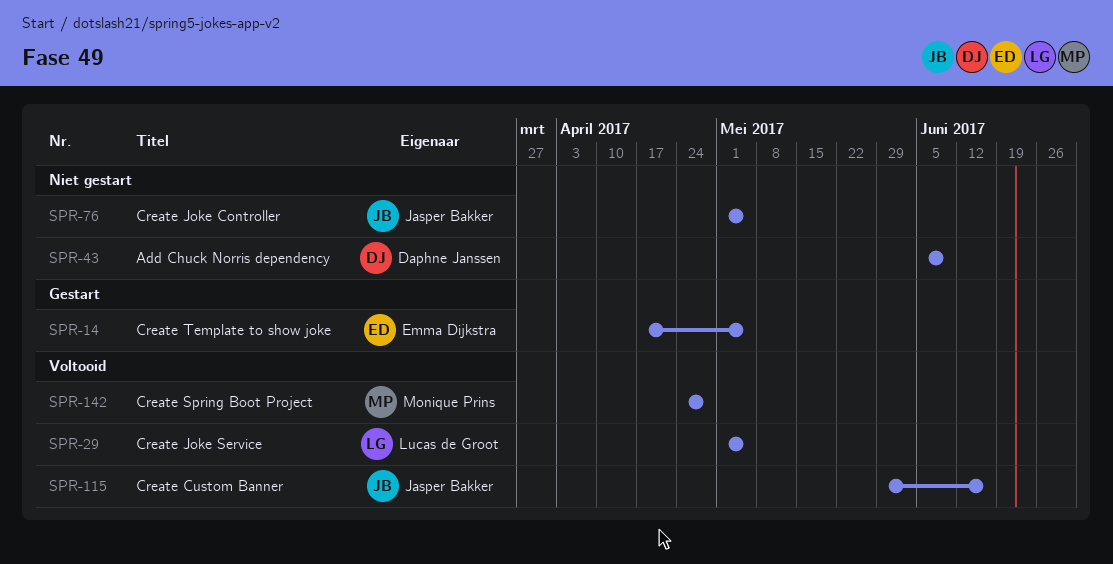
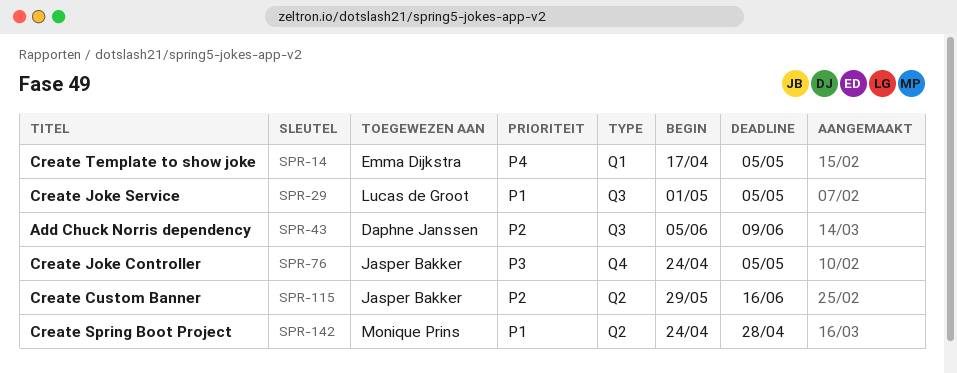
SPR-76, start: May 1 -> Apr 24

